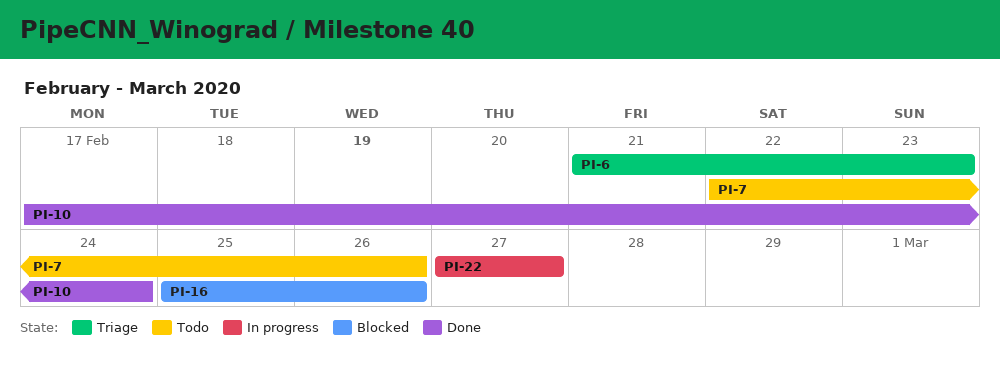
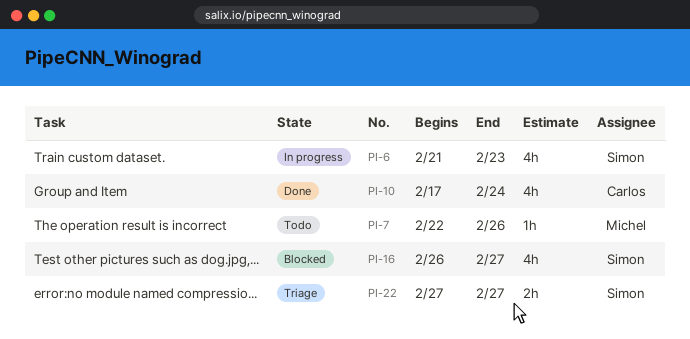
PI-6, status: Triage -> In progress
PI-16, start: Feb 25 -> Feb 26
PI-16, due: Feb 26 -> Feb 27
PI-22, status: In progress -> Triage

